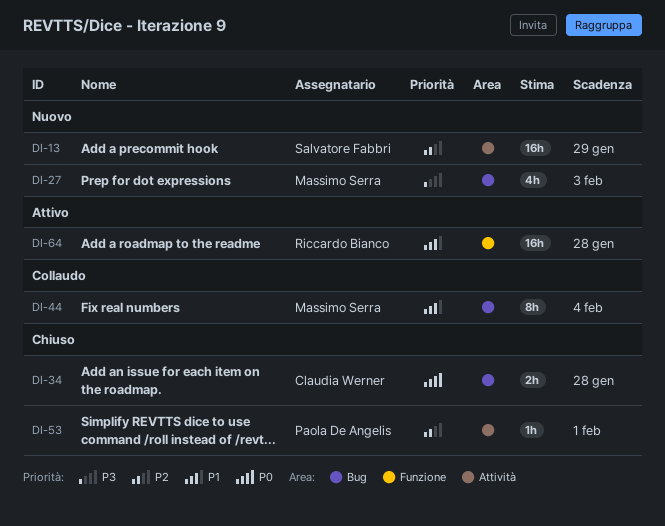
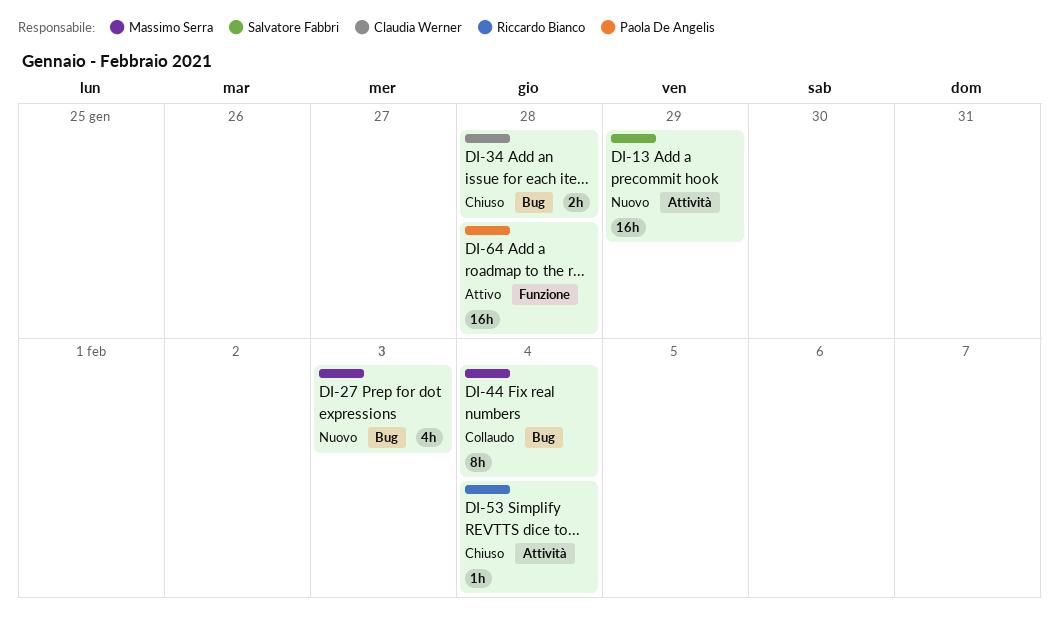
DI-53, owner: Paola De Angelis -> Riccardo Bianco
DI-53, due: Feb 1 -> Feb 4
DI-64, owner: Riccardo Bianco -> Paola De Angelis

